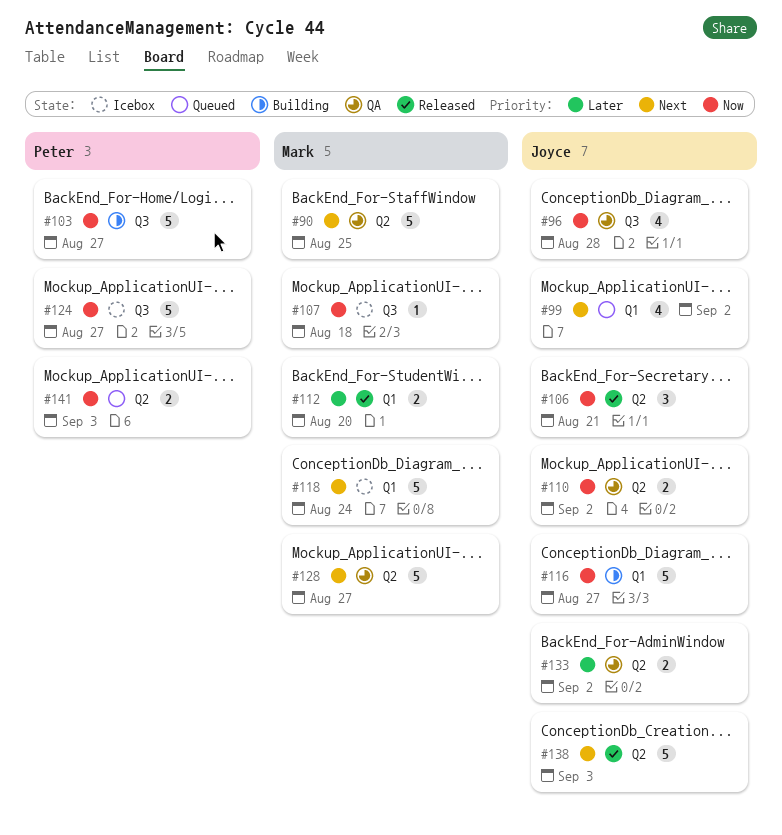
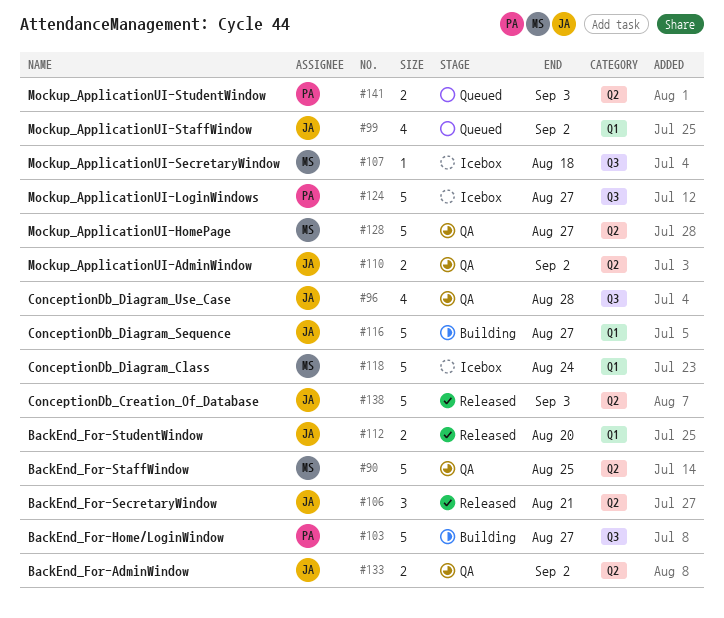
#112, owner: Mark -> Joyce

